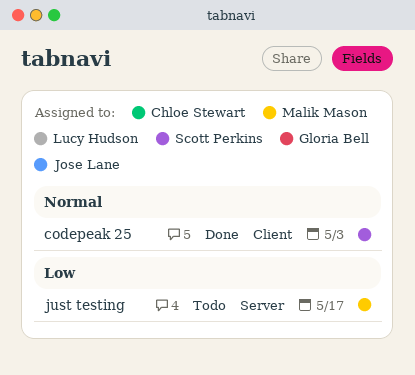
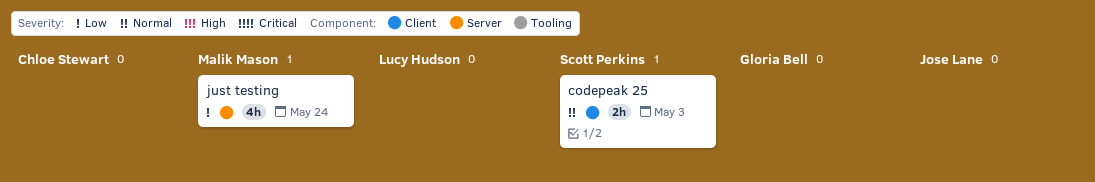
just testing, due: May 17 -> May 24

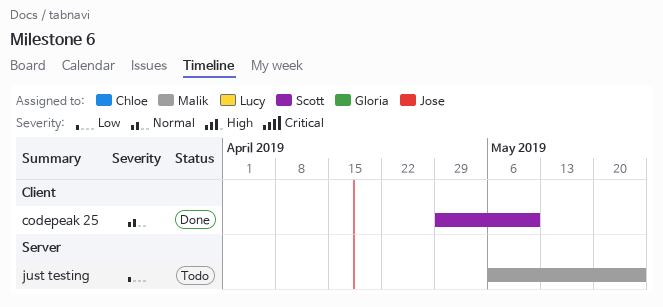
codepeak 25, due: May 3 -> May 10

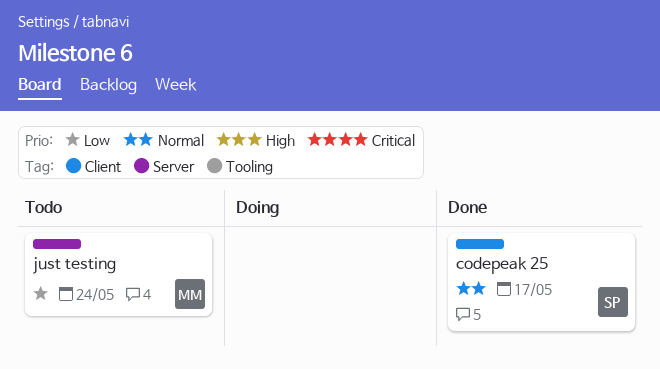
codepeak 25, due: May 10 -> May 17

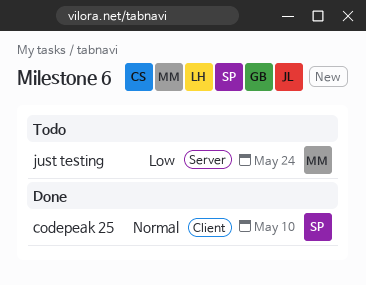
codepeak 25, due: May 17 -> May 10

